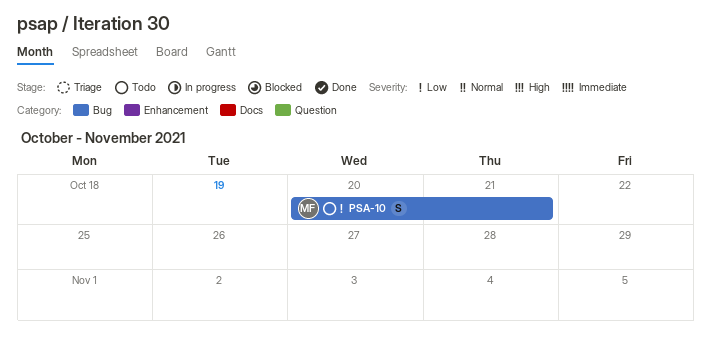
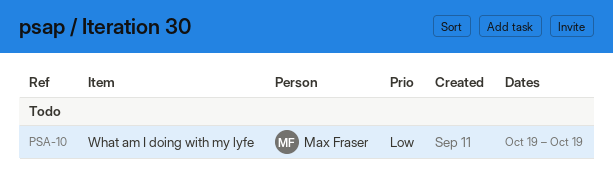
PSA-10, start: Oct 20 -> Oct 19
PSA-10, due: Oct 21 -> Oct 19

